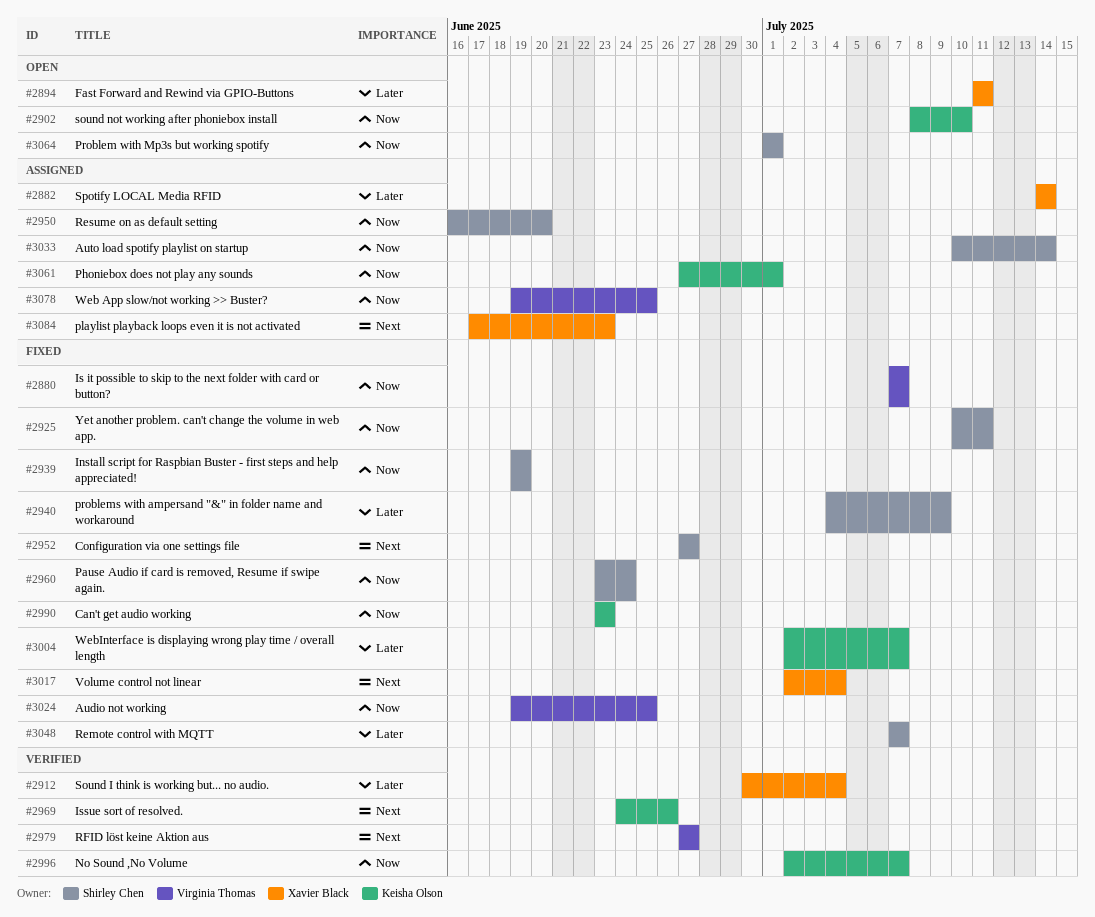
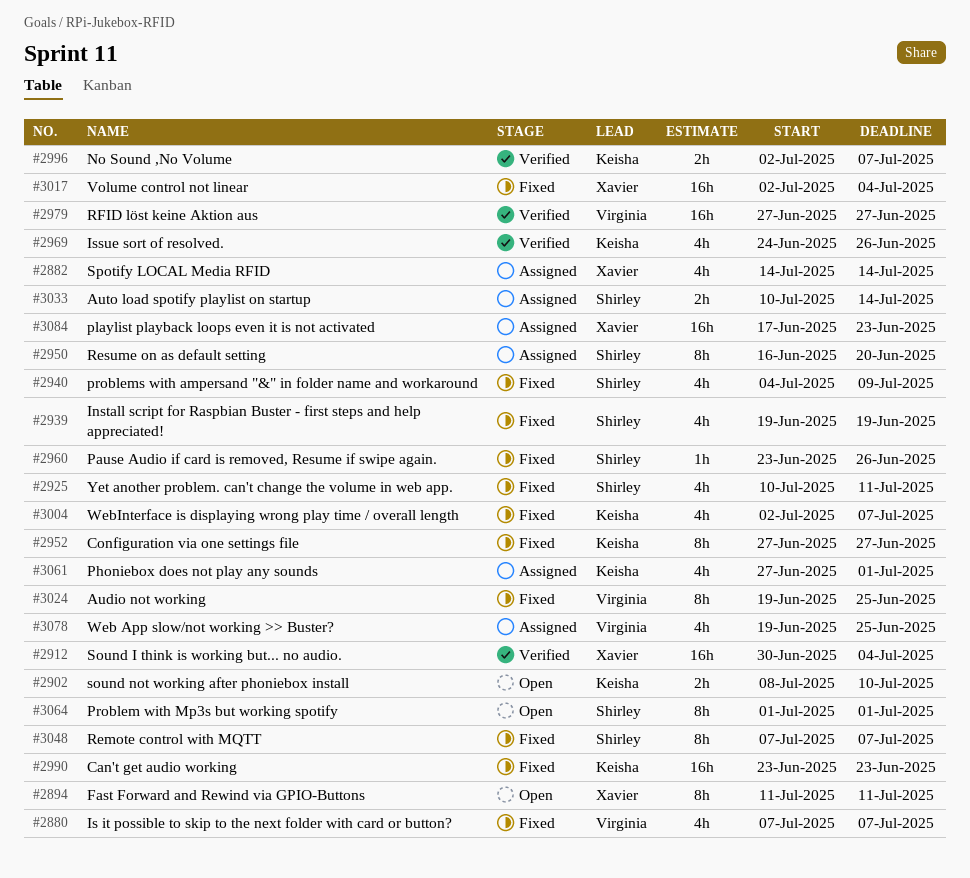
#2952, owner: Shirley Chen -> Keisha Olson
#2960, due: Jun 24 -> Jun 26

